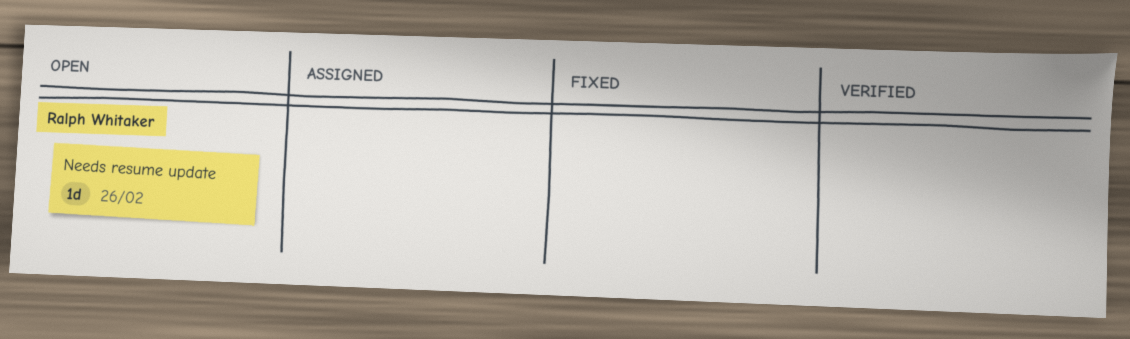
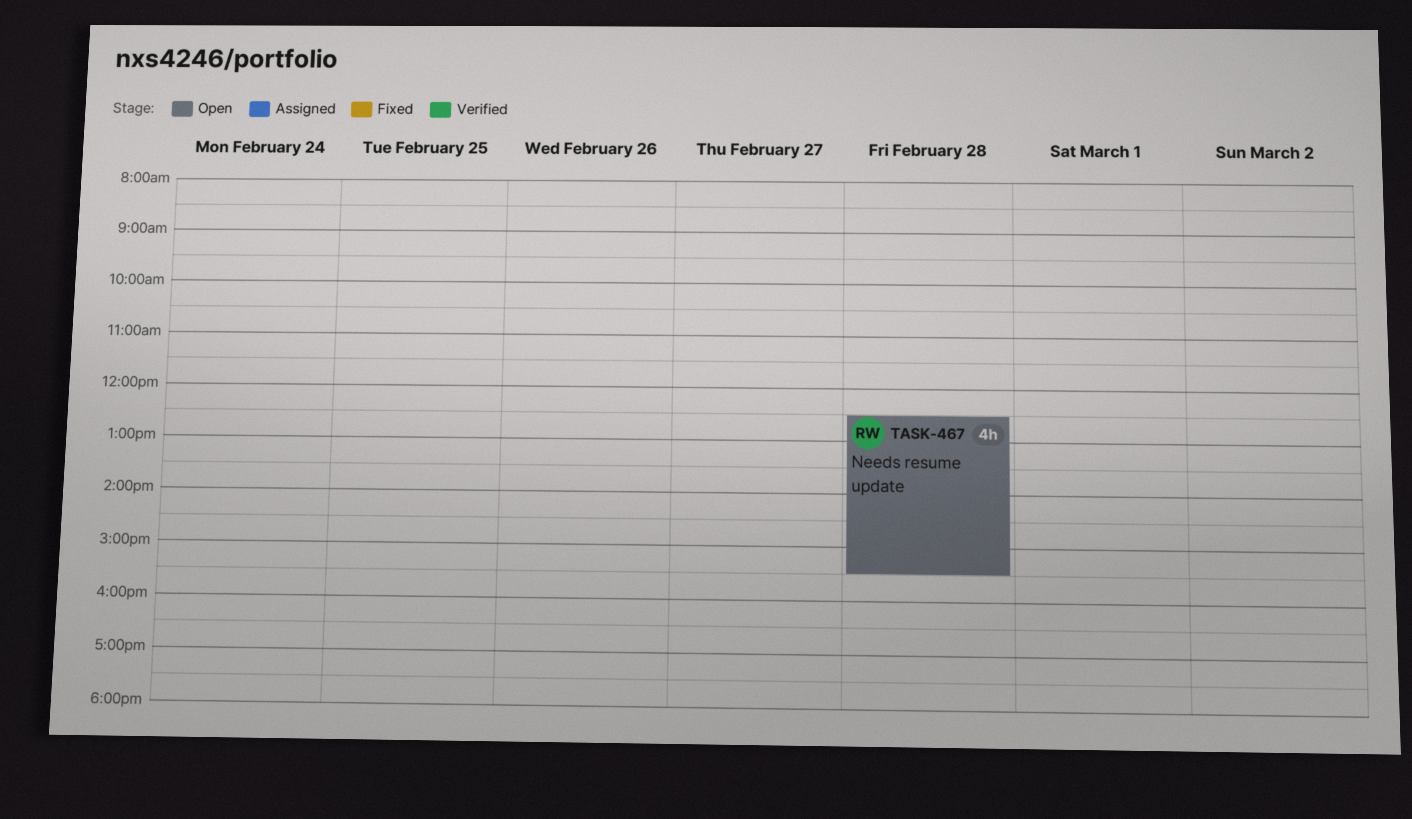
Needs resume update, estimate: 1d -> 4h
Needs resume update, day: Feb 26 -> Feb 28

